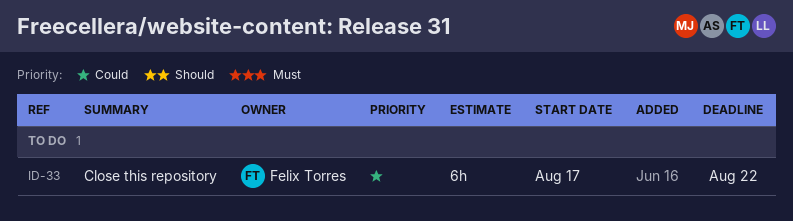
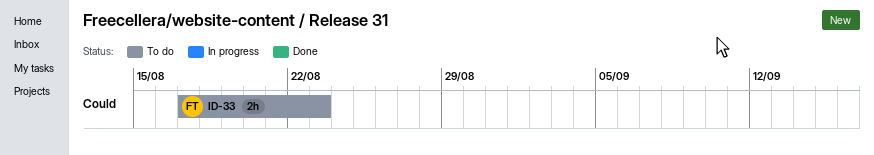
ID-33, estimate: 6h -> 2h
ID-33, due: Aug 22 -> Aug 23

